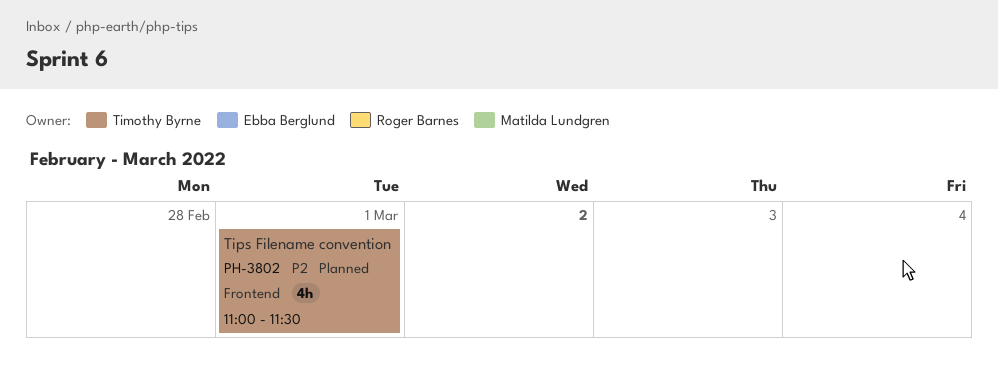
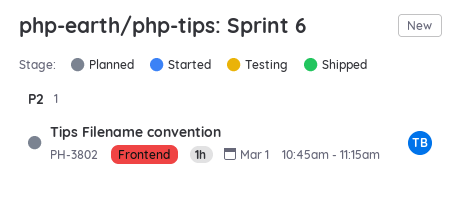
PH-3802, estimate: 4h -> 1h
PH-3802, begins: 11:00 -> 10:45
PH-3802, ends: 11:30 -> 11:15

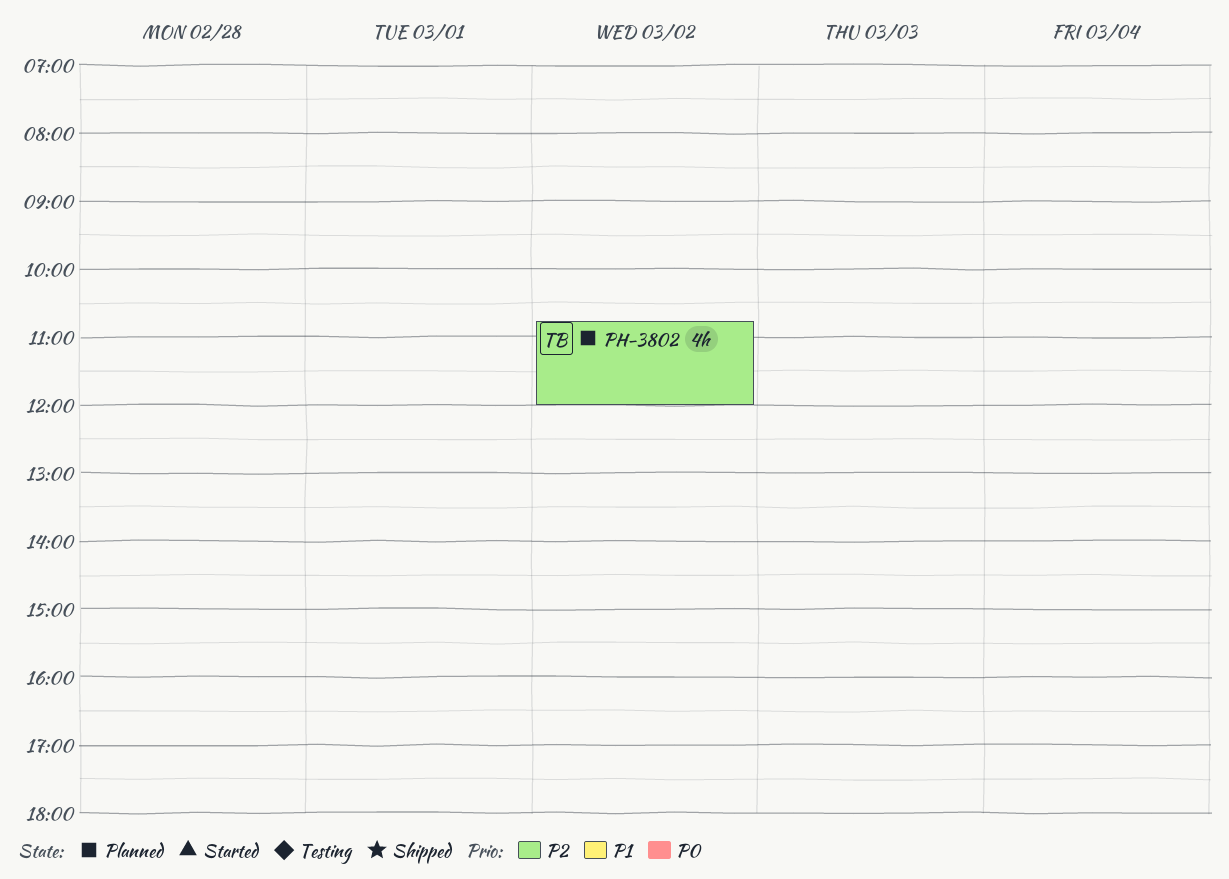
PH-3802, estimate: 1h -> 4h
PH-3802, day: Mar 1 -> Mar 2
PH-3802, ends: 11:15 -> 12:00

